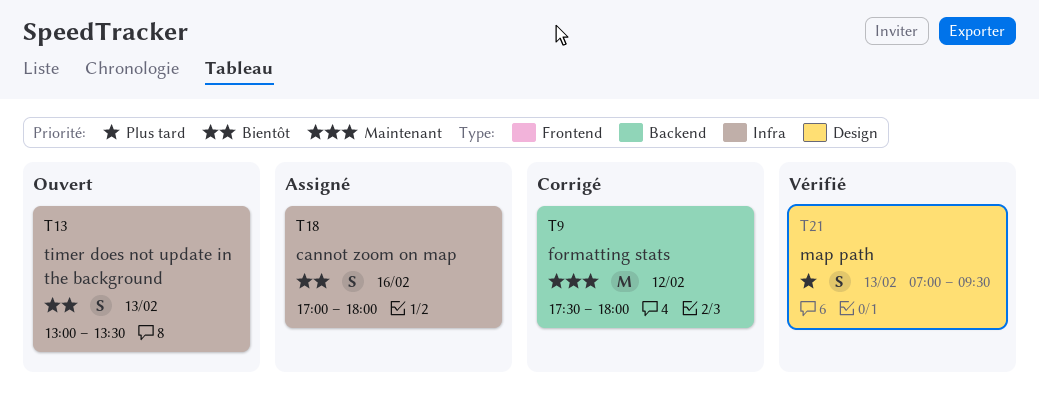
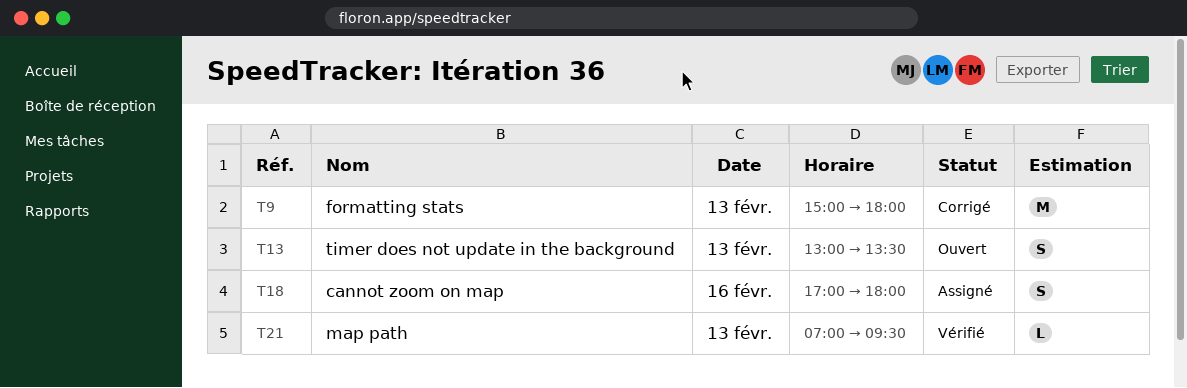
T9, day: Feb 12 -> Feb 13
T9, begins: 17:30 -> 15:00
T21, estimate: S -> L

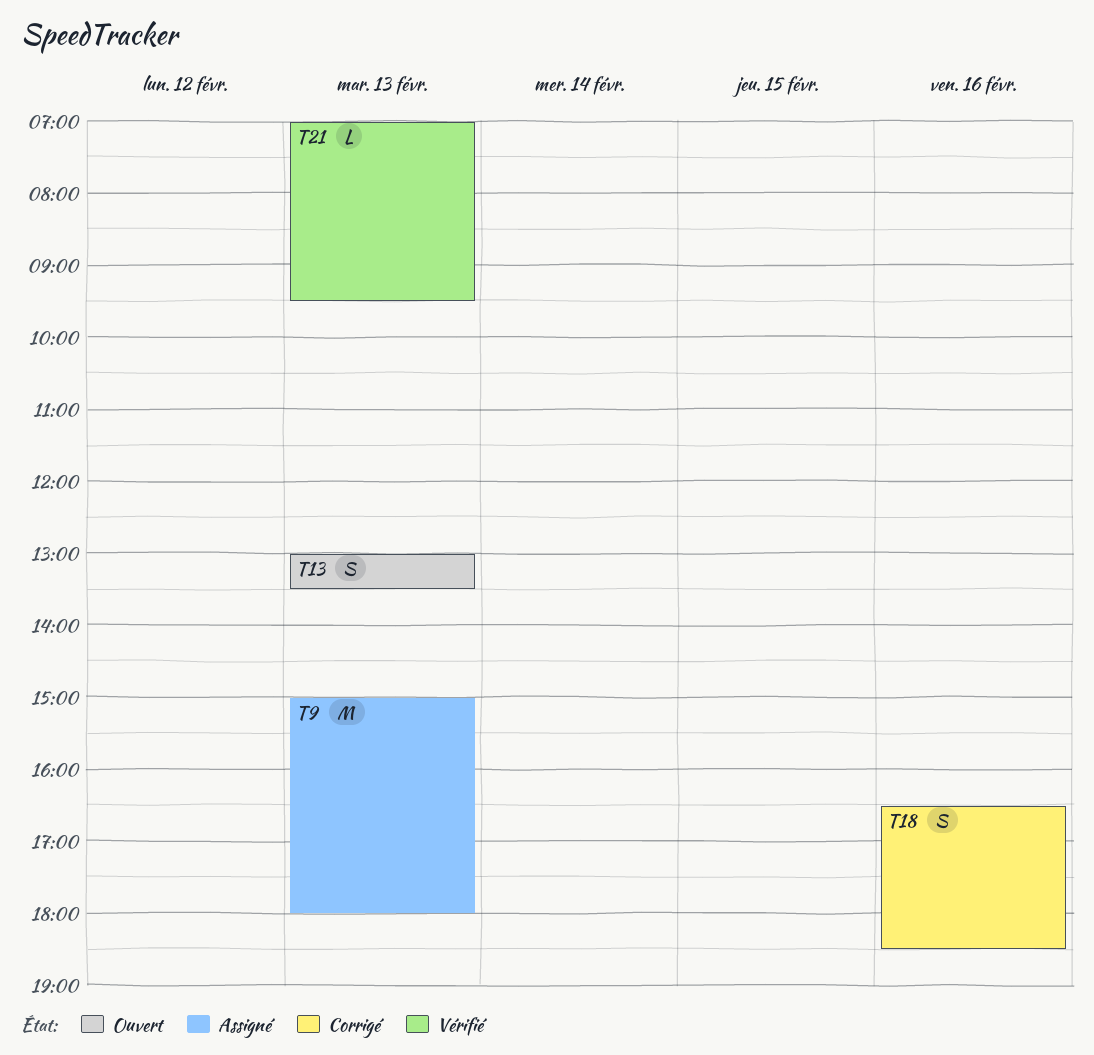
T9, status: Corrigé -> Assigné
T18, status: Assigné -> Corrigé
T18, begins: 17:00 -> 16:30
T18, ends: 18:00 -> 18:30

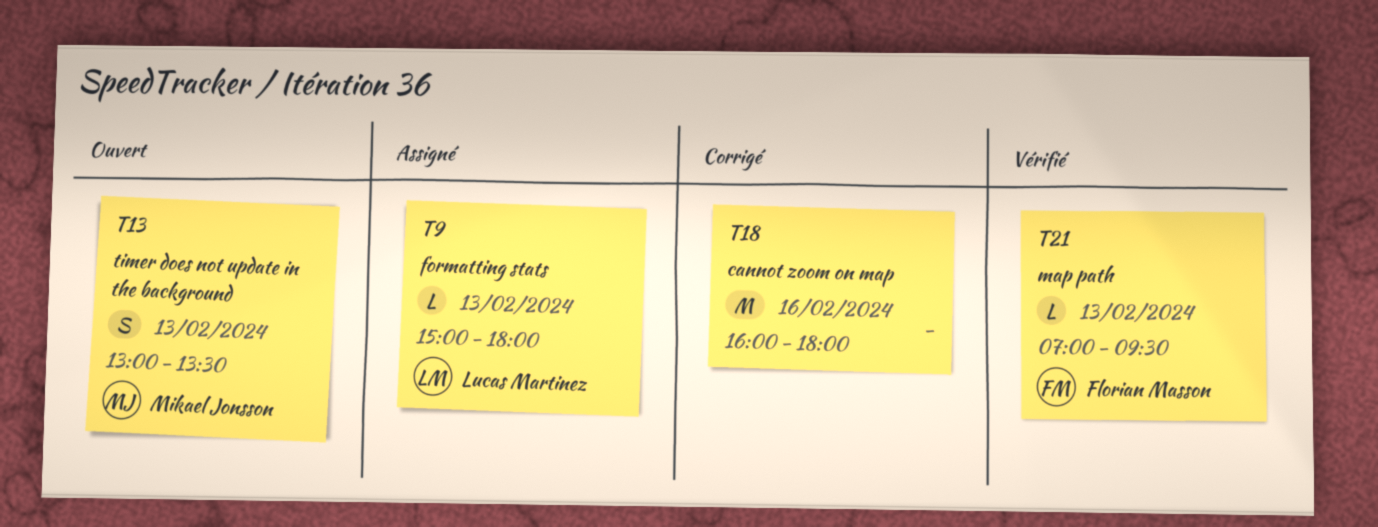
T9, estimate: M -> L
T18, estimate: S -> M
T18, begins: 16:30 -> 16:00
T18, ends: 18:30 -> 18:00

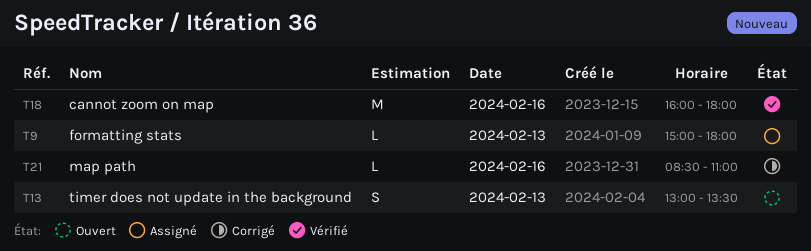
T18, status: Corrigé -> Vérifié
T21, status: Vérifié -> Corrigé
T21, day: Feb 13 -> Feb 16
T21, begins: 07:00 -> 08:30
T21, ends: 09:30 -> 11:00

